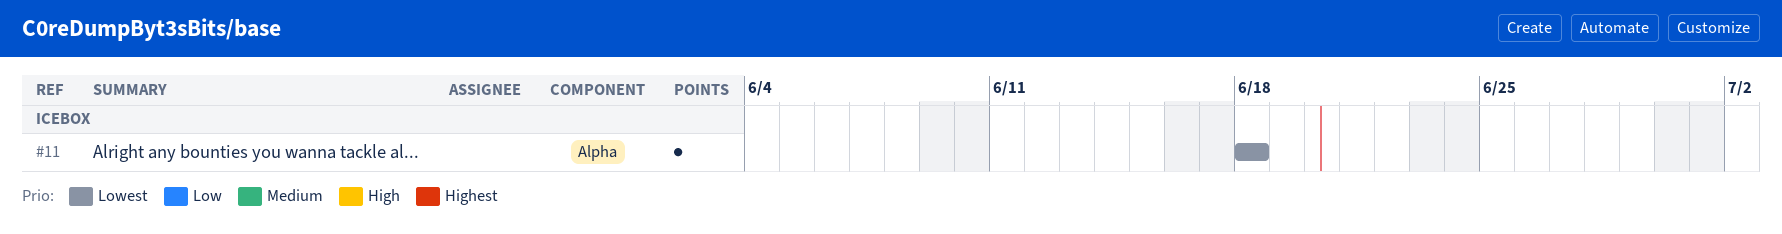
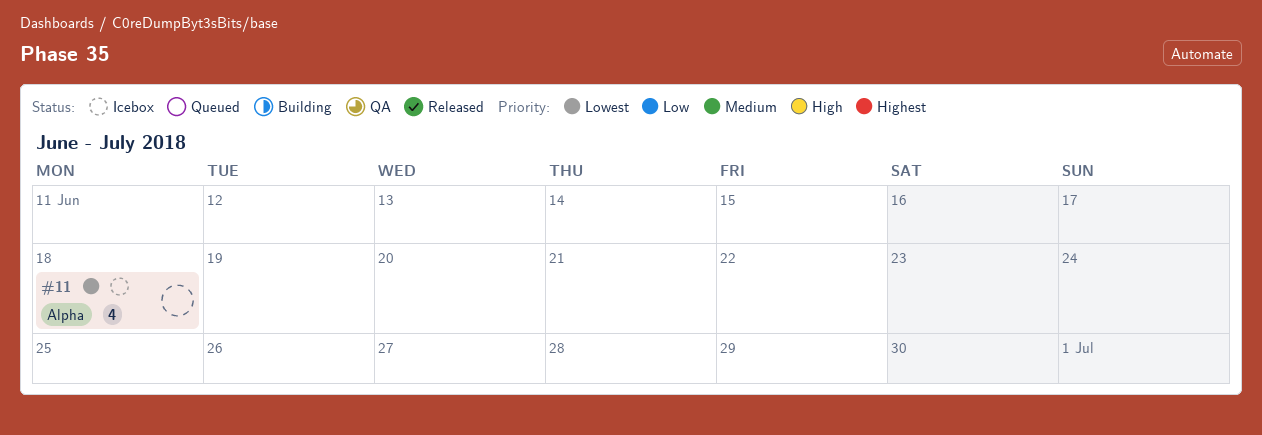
#11, estimate: 1 -> 4

